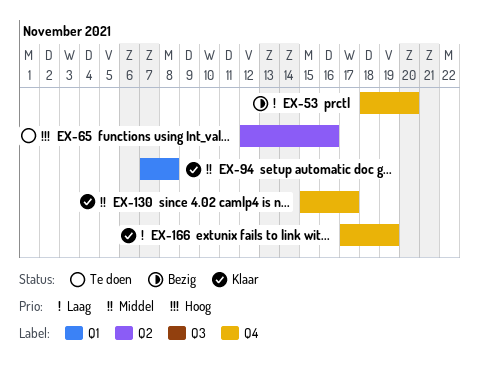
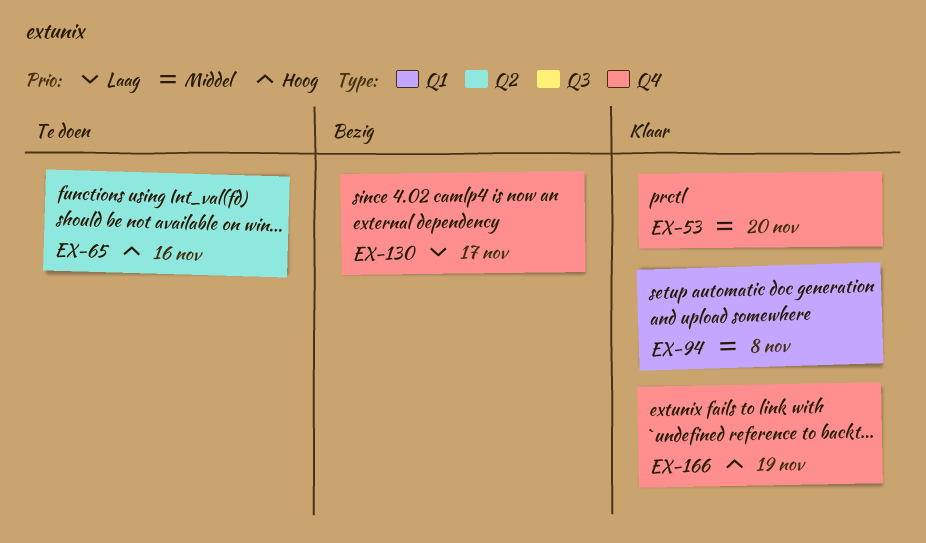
EX-53, status: Bezig -> Klaar
EX-53, priority: Laag -> Middel
EX-130, status: Klaar -> Bezig
EX-130, priority: Middel -> Laag
EX-166, priority: Laag -> Hoog

